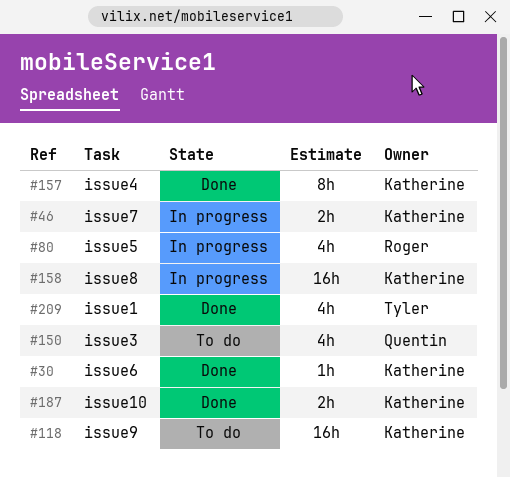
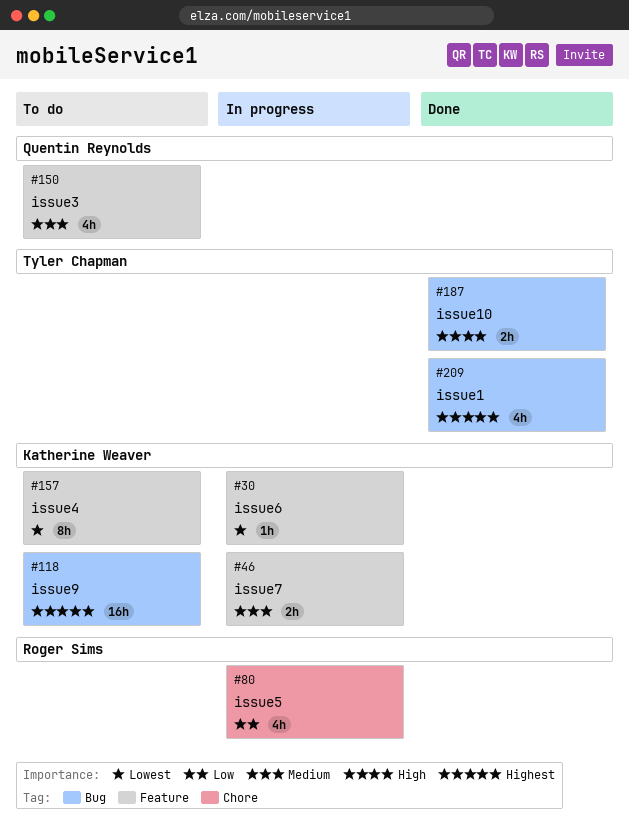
#30, status: Done -> In progress
#157, status: Done -> To do
#158: present -> none
#187, owner: Katherine Weaver -> Tyler Chapman

